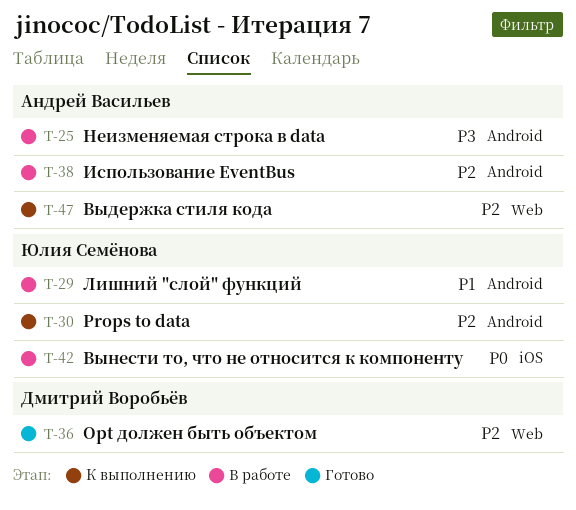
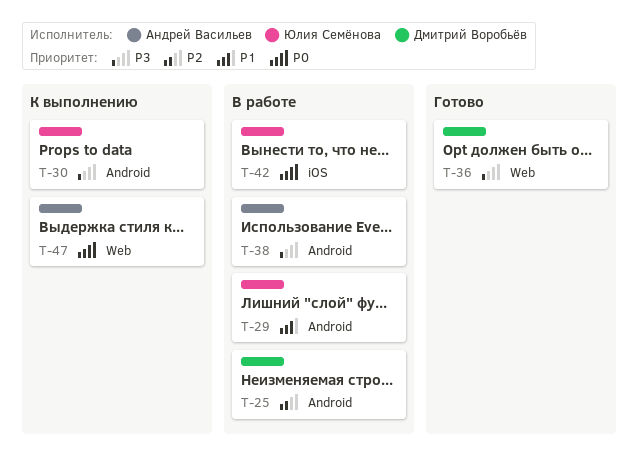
T-25, owner: Андрей Васильев -> Дмитрий Воробьёв
T-25, priority: P3 -> P2
T-30, priority: P2 -> P3
T-36, priority: P2 -> P3
T-38, priority: P2 -> P3
T-47, priority: P2 -> P0

